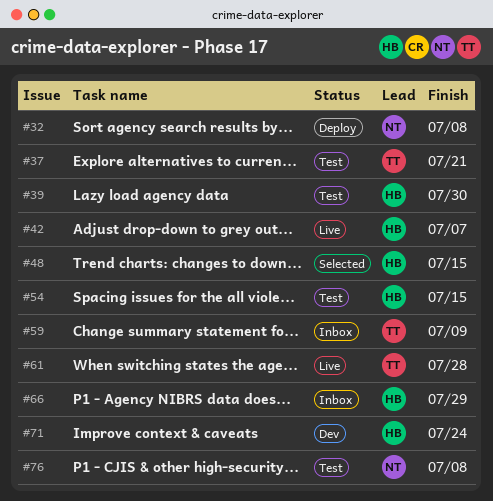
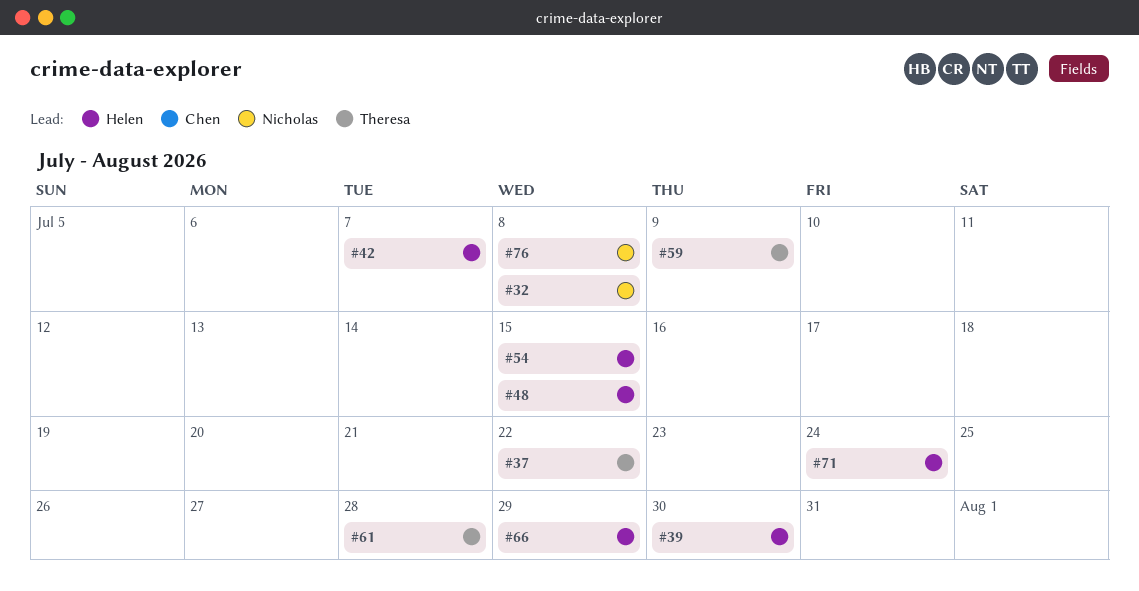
#37, due: Jul 21 -> Jul 22

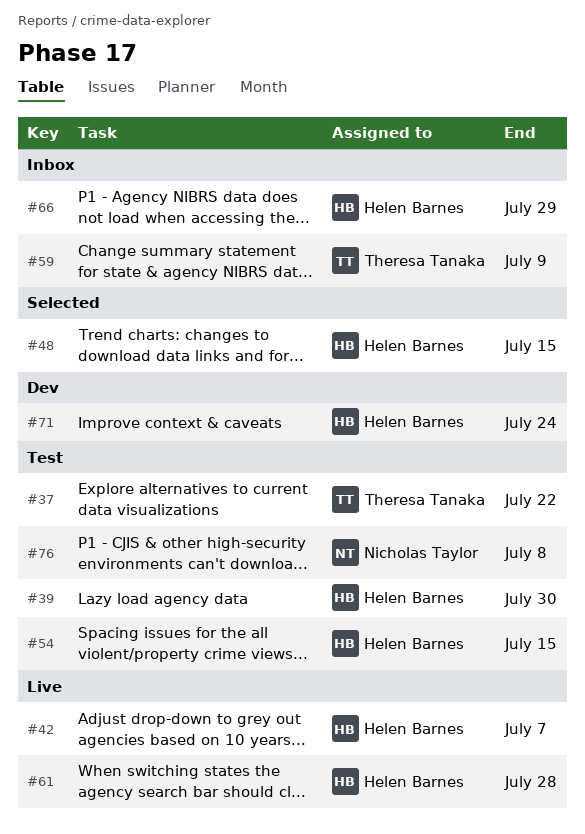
#32: present -> none
#61, owner: Theresa Tanaka -> Helen Barnes

